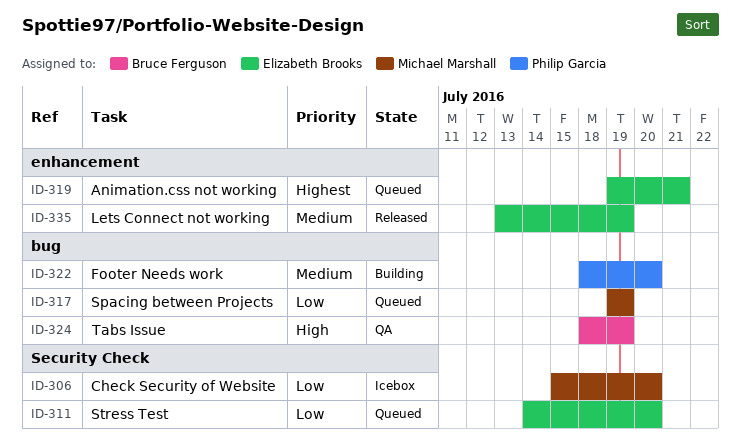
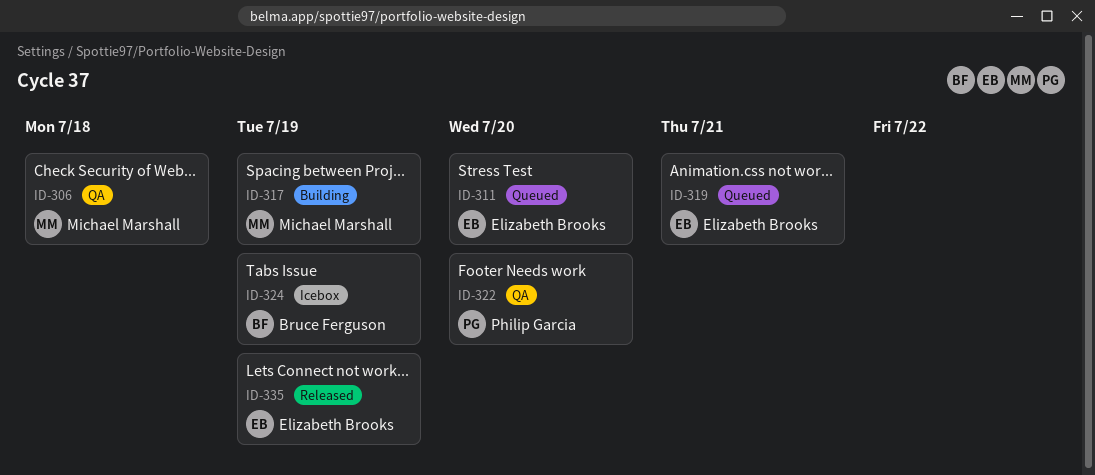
ID-306, status: Icebox -> QA
ID-306, due: Jul 20 -> Jul 18
ID-317, status: Queued -> Building
ID-322, status: Building -> QA
ID-324, status: QA -> Icebox

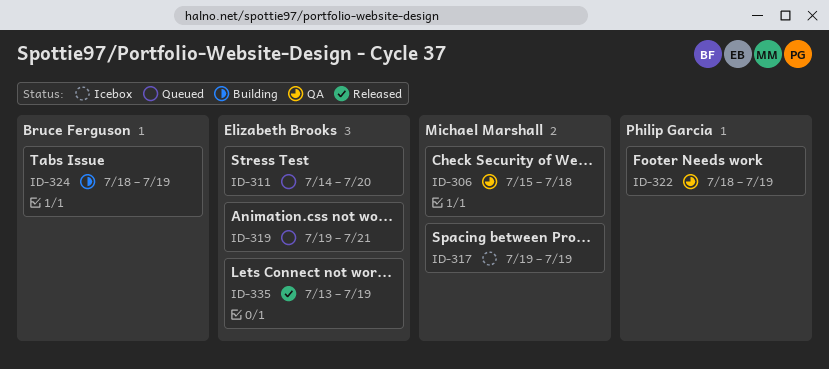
ID-317, status: Building -> Icebox
ID-322, due: Jul 20 -> Jul 19
ID-324, status: Icebox -> Building

